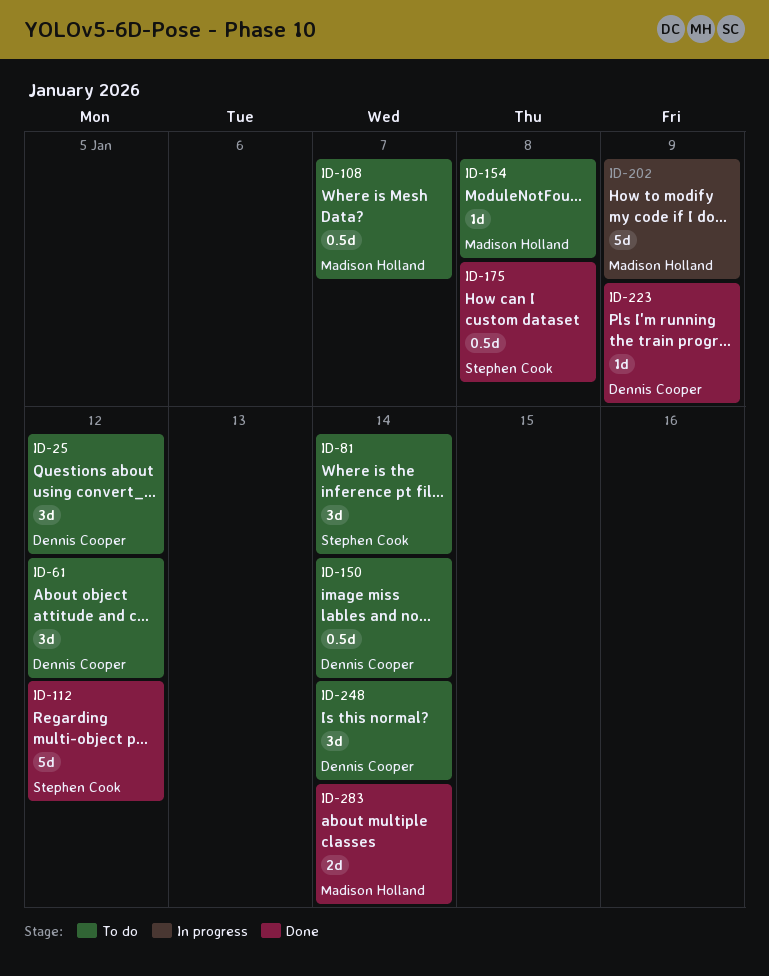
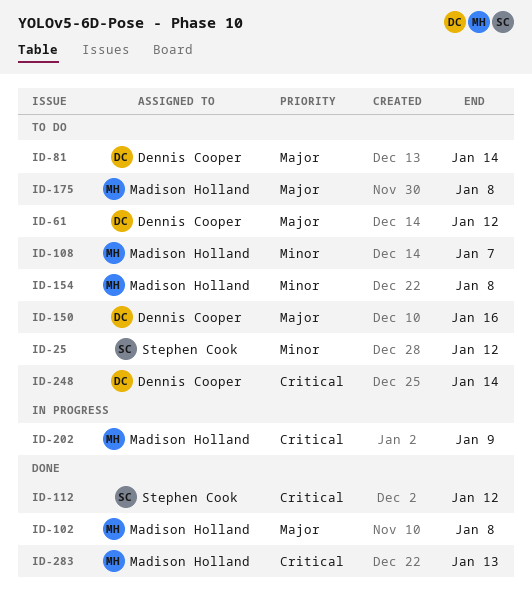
ID-25, owner: Dennis Cooper -> Stephen Cook
ID-81, owner: Stephen Cook -> Dennis Cooper
ID-102: none -> present
ID-150, due: Jan 14 -> Jan 16
ID-175, status: Done -> To do
ID-175, owner: Stephen Cook -> Madison Holland
ID-223: present -> none
ID-283, due: Jan 14 -> Jan 13

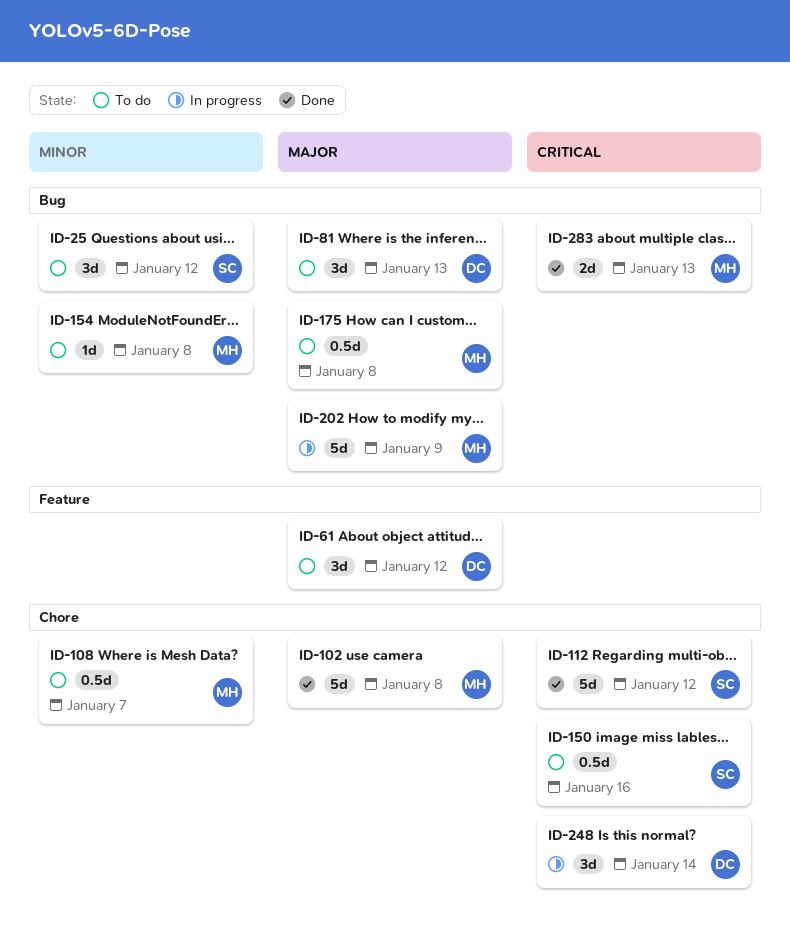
ID-81, due: Jan 14 -> Jan 13
ID-150, owner: Dennis Cooper -> Stephen Cook
ID-150, priority: Major -> Critical
ID-202, priority: Critical -> Major
ID-248, status: To do -> In progress

